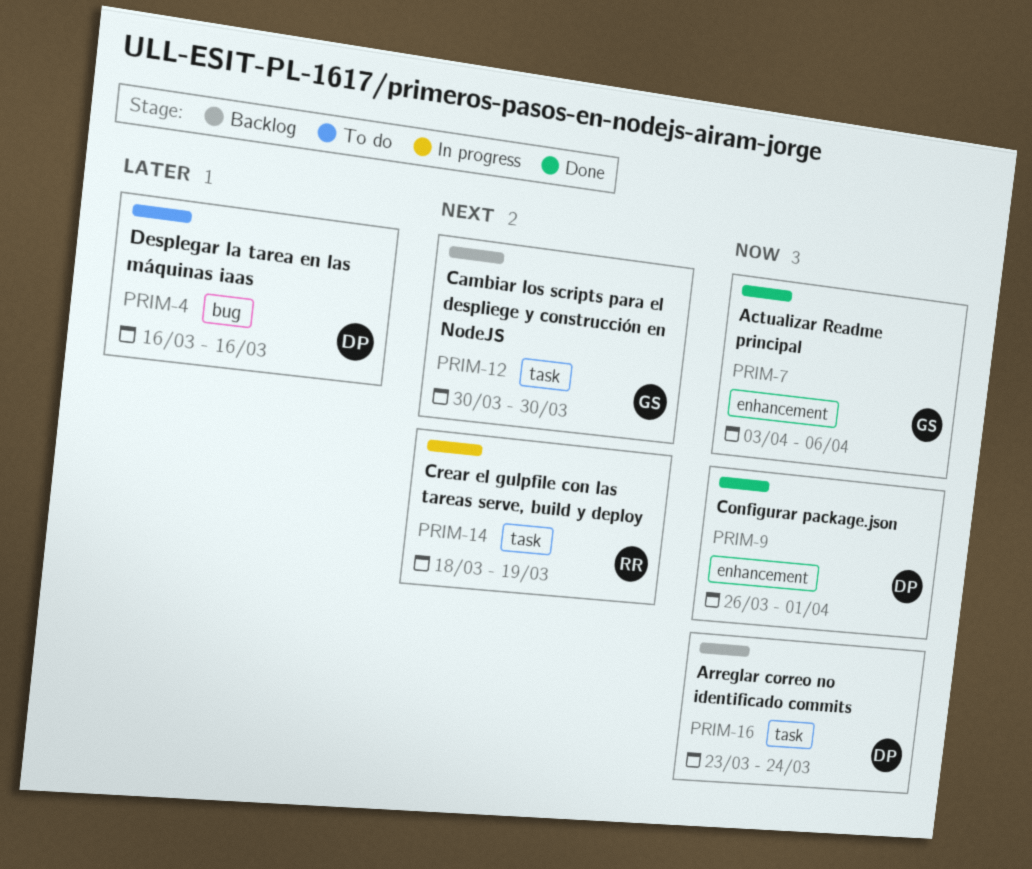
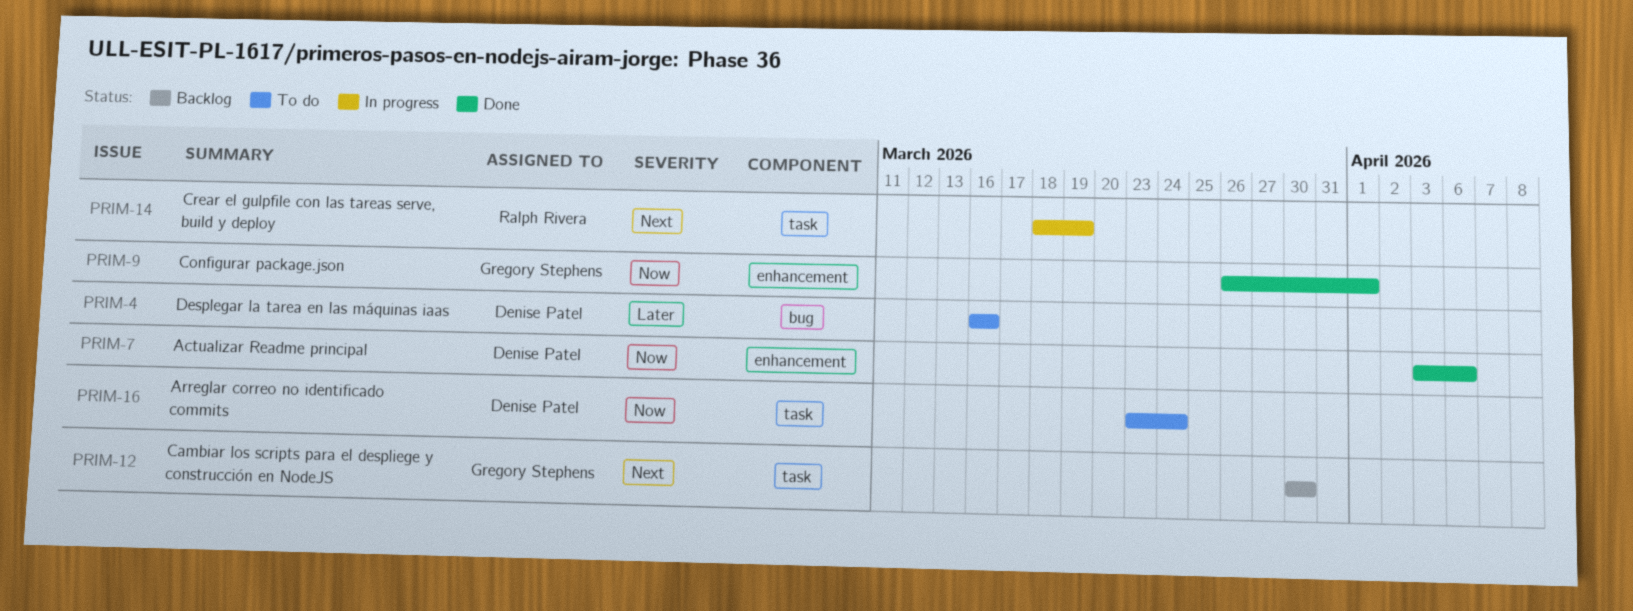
PRIM-7, owner: Gregory Stephens -> Denise Patel
PRIM-9, owner: Denise Patel -> Gregory Stephens
PRIM-16, status: Backlog -> To do

